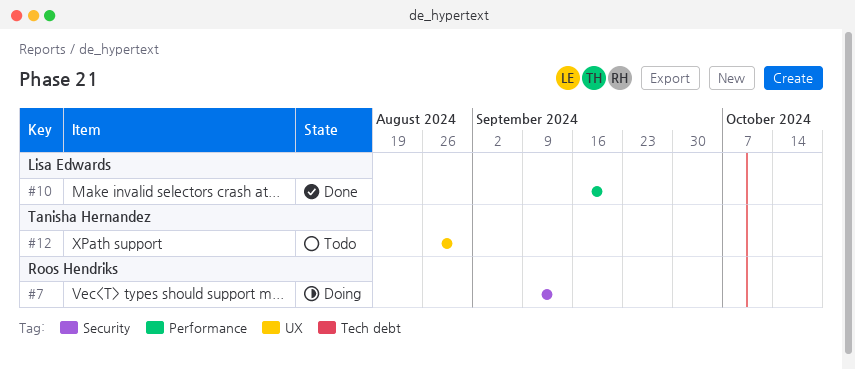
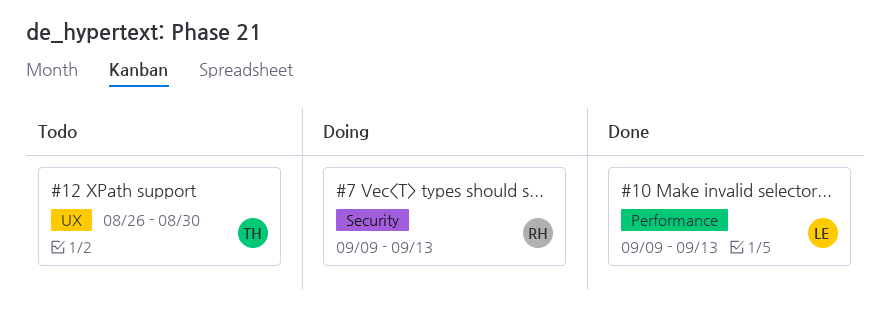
#10, start: Sep 16 -> Sep 9
#10, due: Sep 20 -> Sep 13

